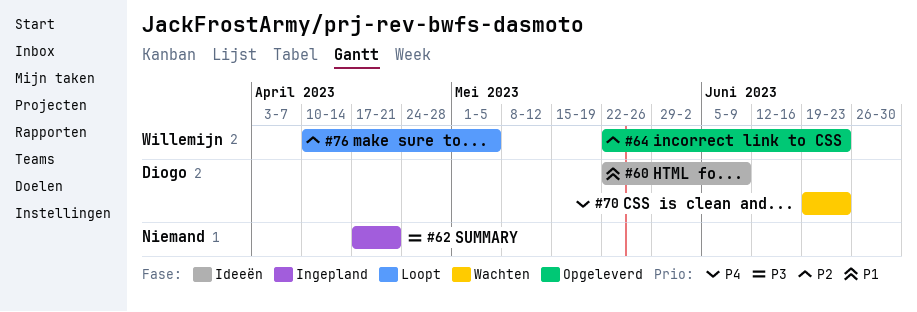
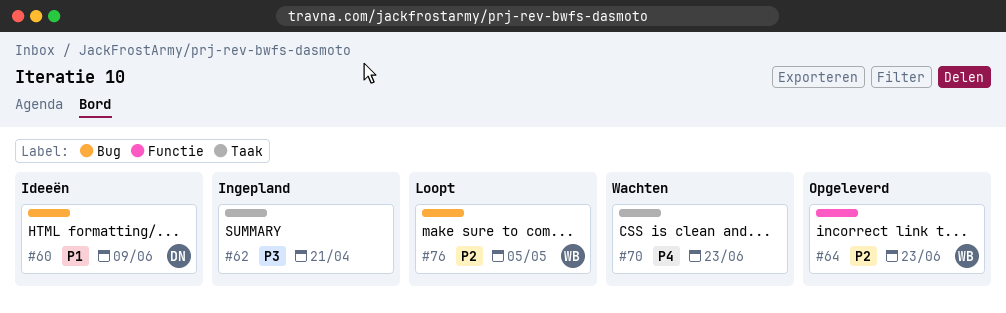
#70, owner: Diogo -> none

